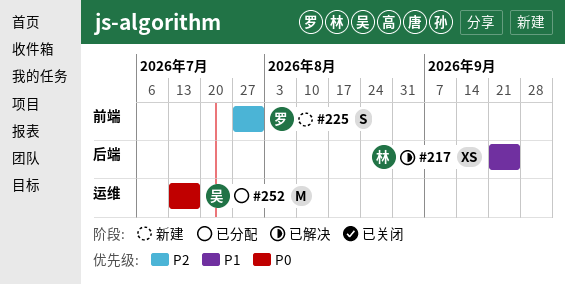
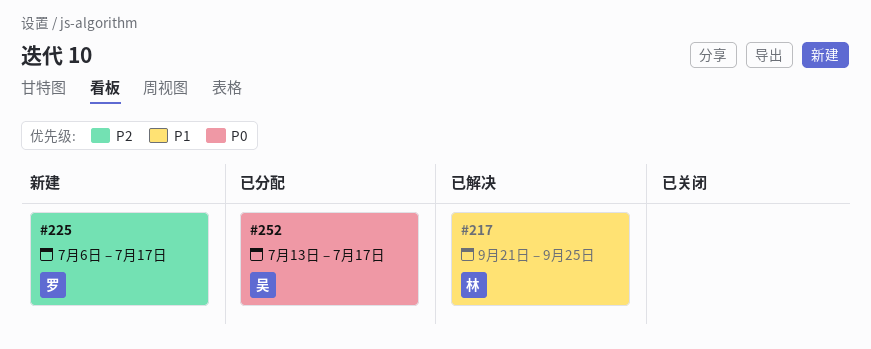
#225, start: Jul 27 -> Jul 6
#225, due: Jul 31 -> Jul 17

